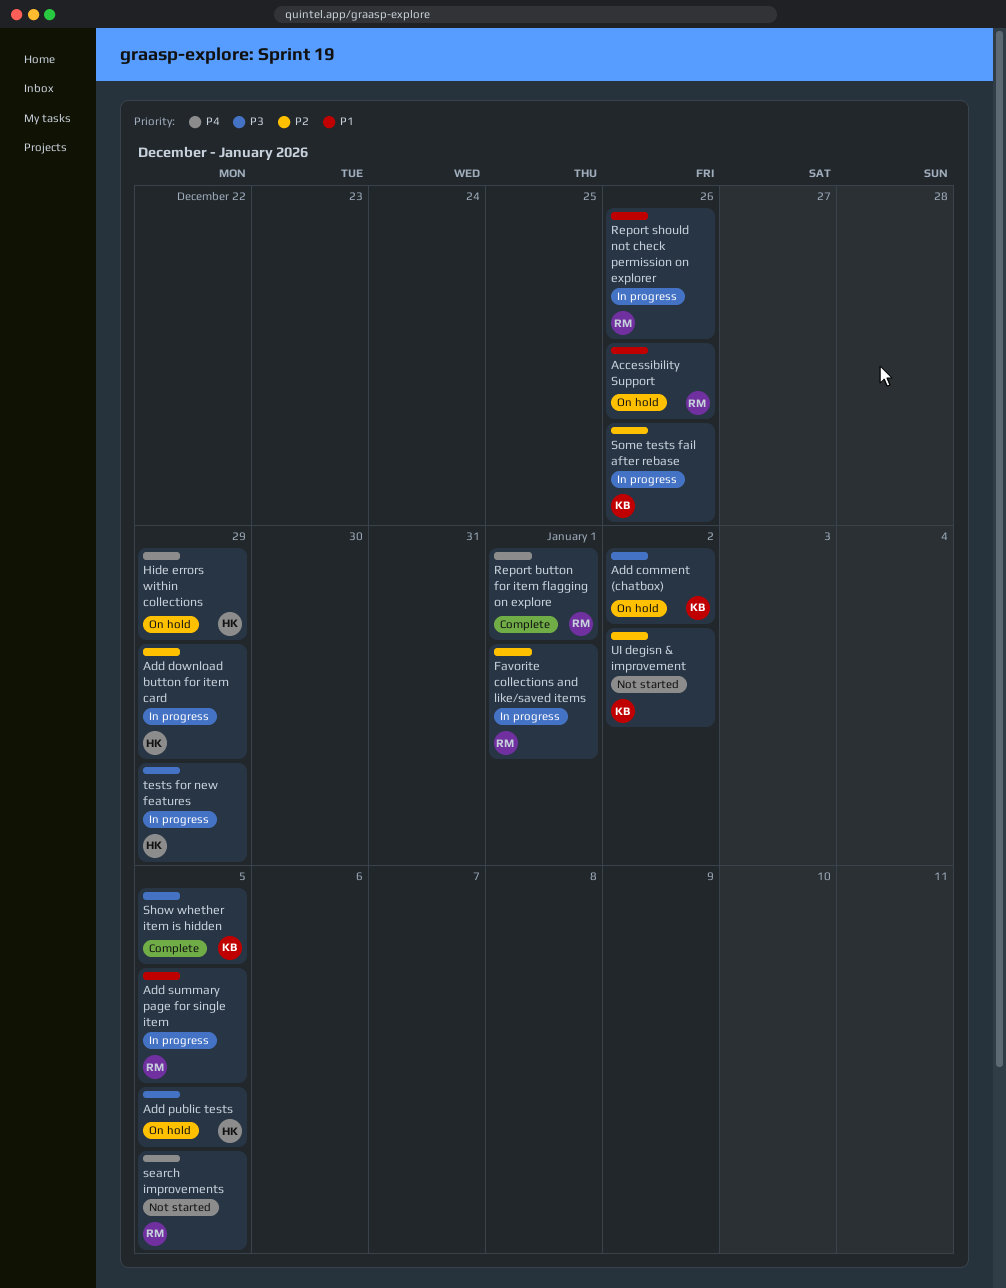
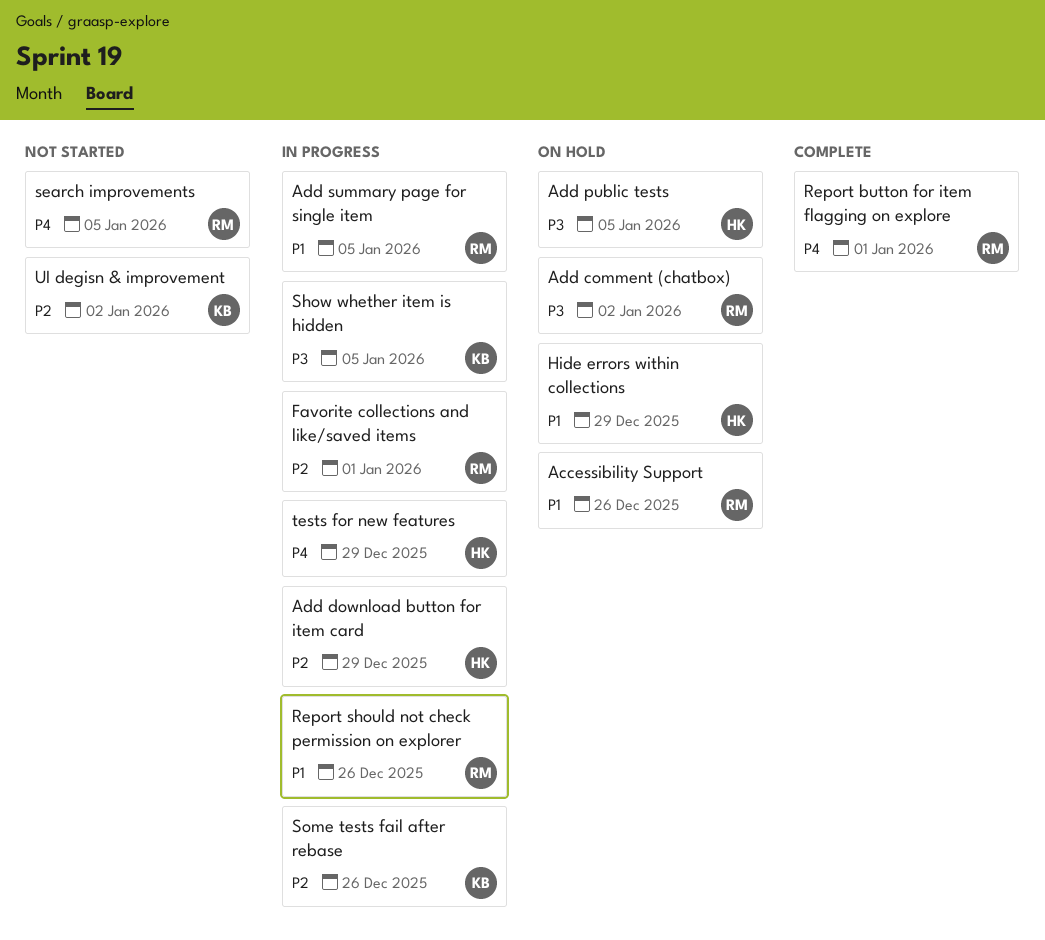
Add comment (chatbox), owner: KB -> RM
Hide errors within collections, priority: P4 -> P1
Show whether item is hidden, status: Complete -> In progress
tests for new features, priority: P3 -> P4

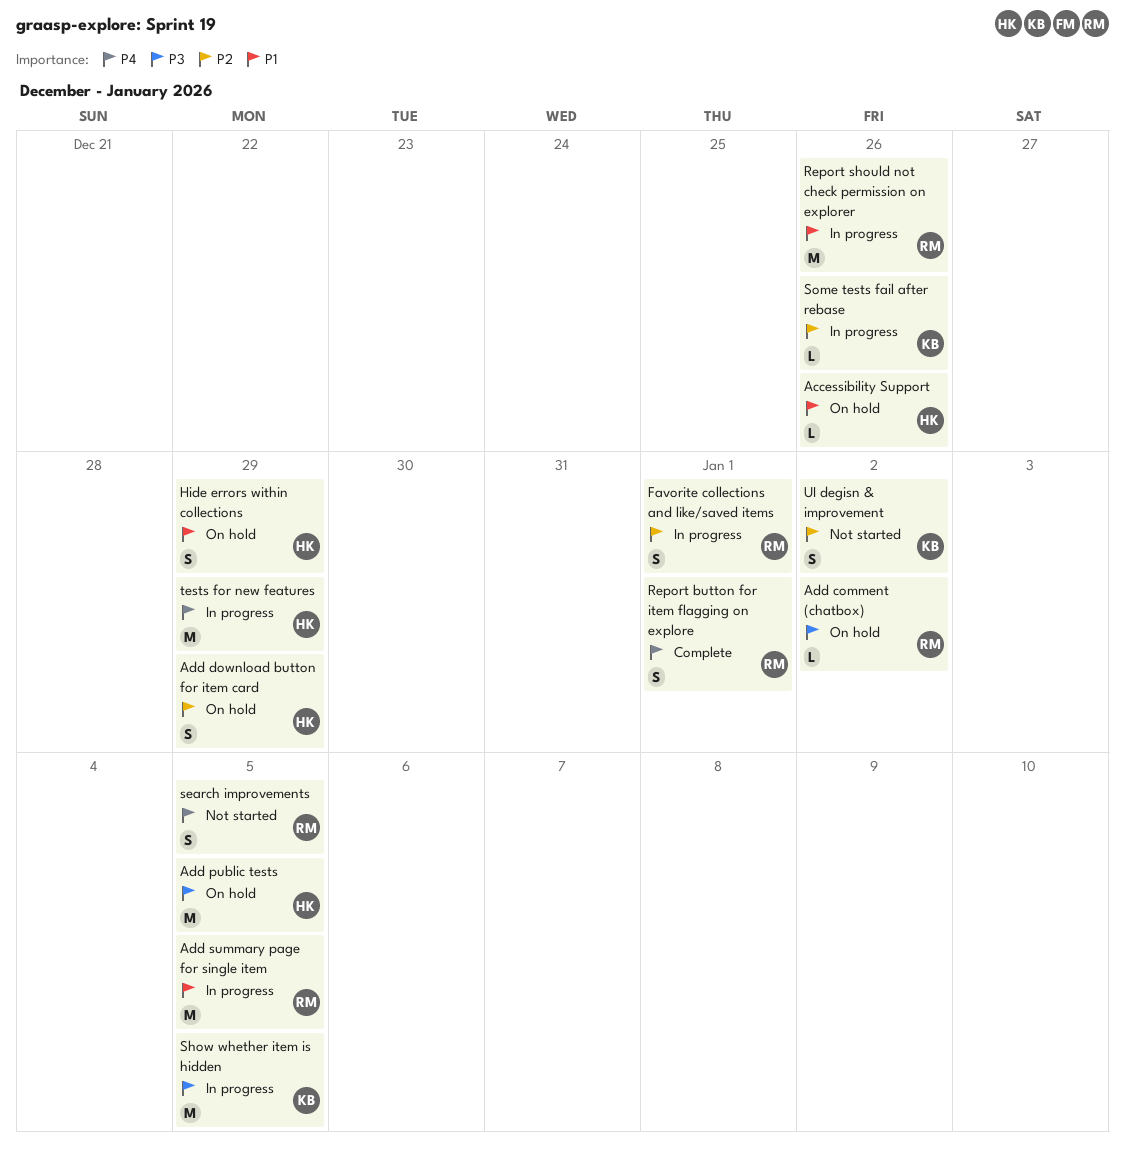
Accessibility Support, owner: RM -> HK
Add download button for item card, status: In progress -> On hold

